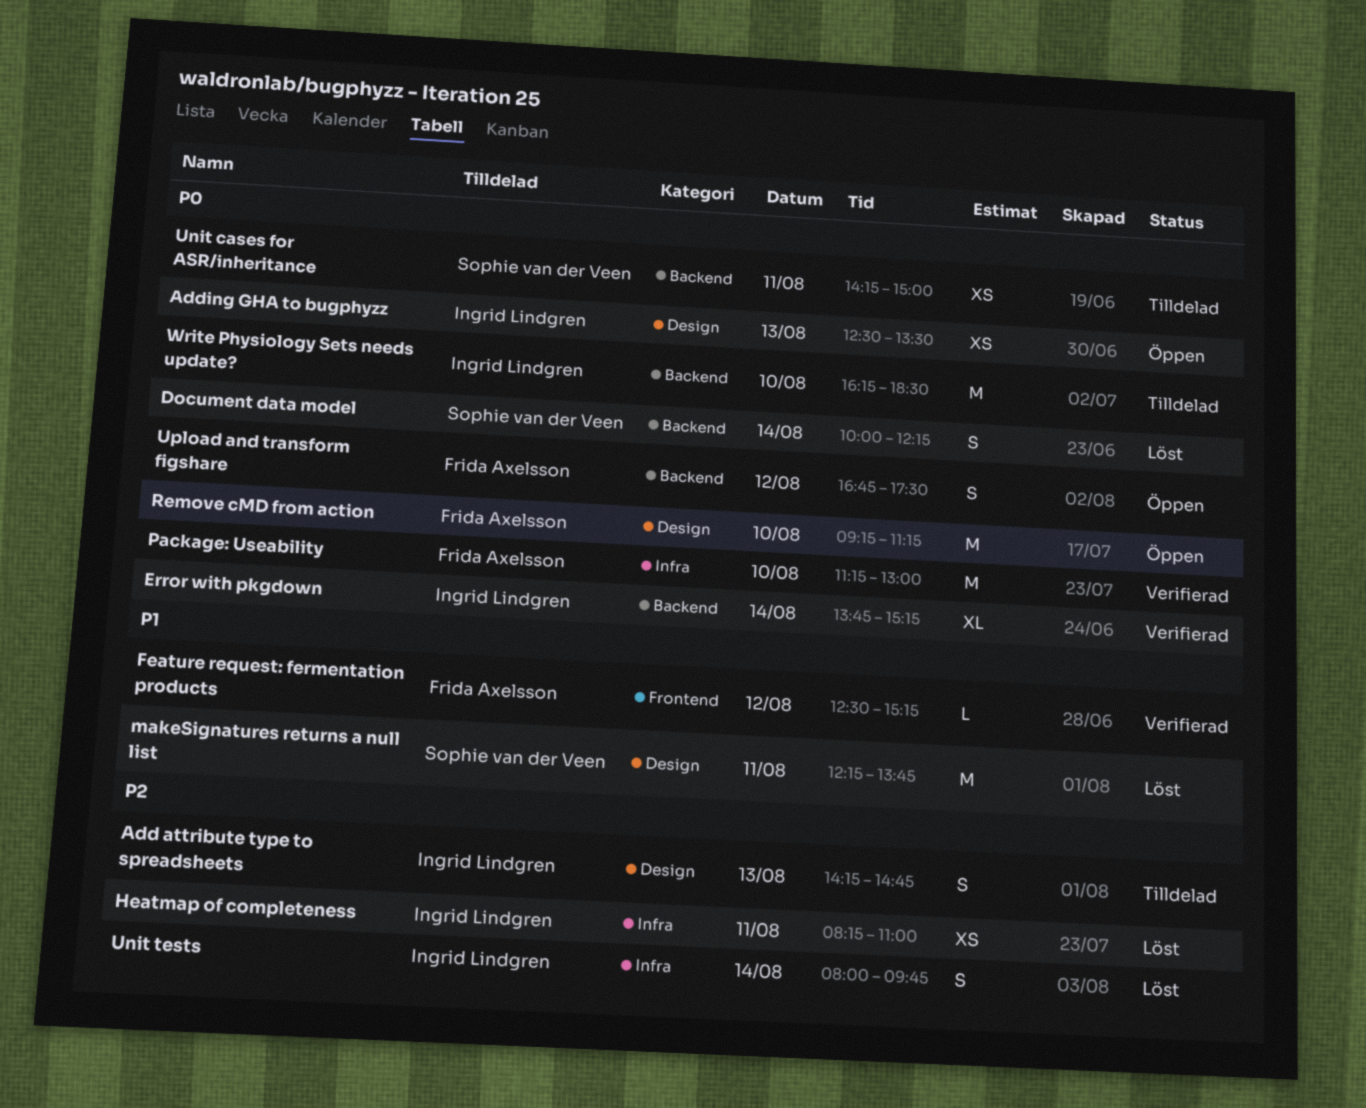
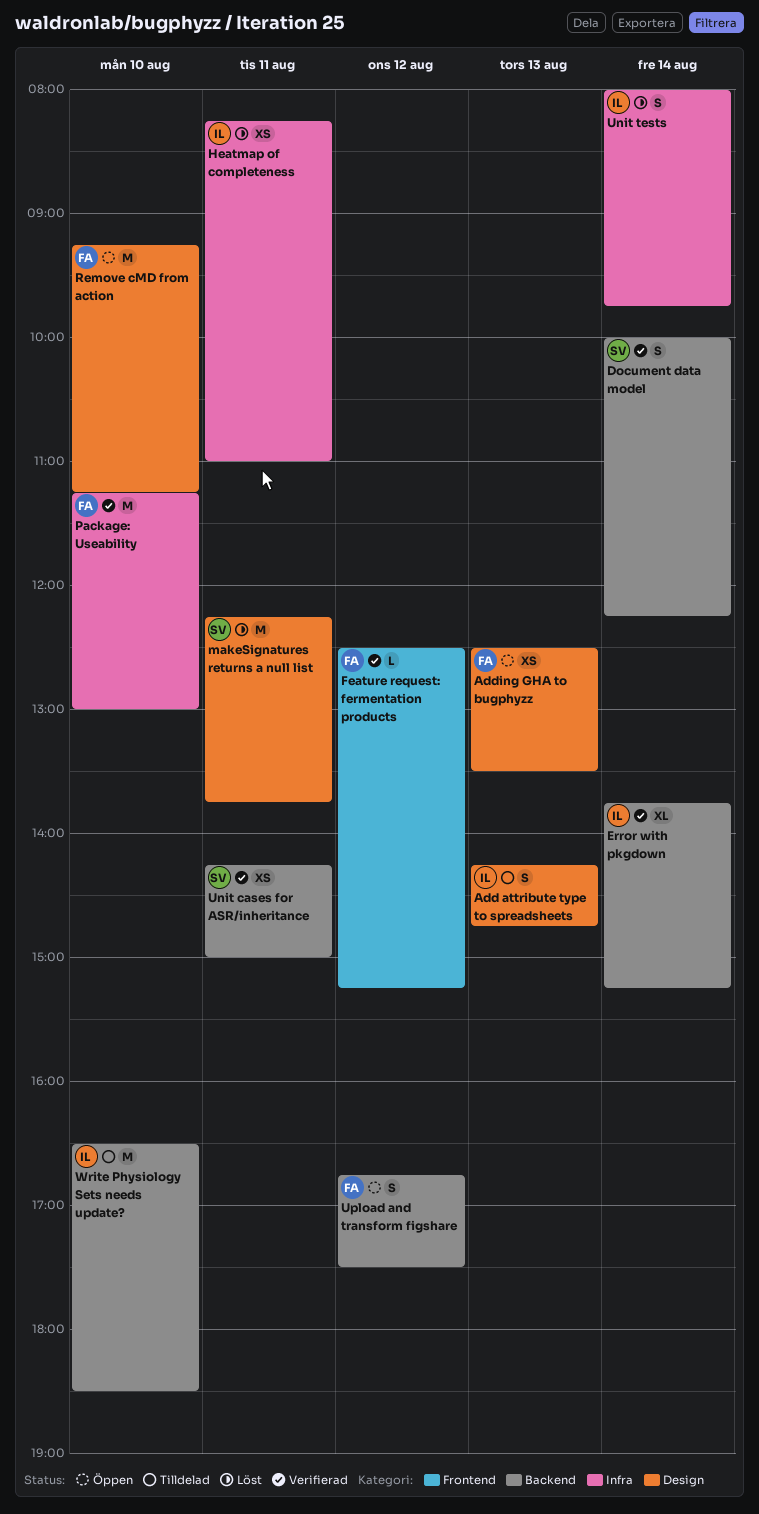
Adding GHA to bugphyzz, owner: Ingrid Lindgren -> Frida Axelsson
Document data model, status: Löst -> Verifierad
Unit cases for ASR/inheritance, status: Tilldelad -> Verifierad
Write Physiology Sets needs update?, begins: 16:15 -> 16:30

